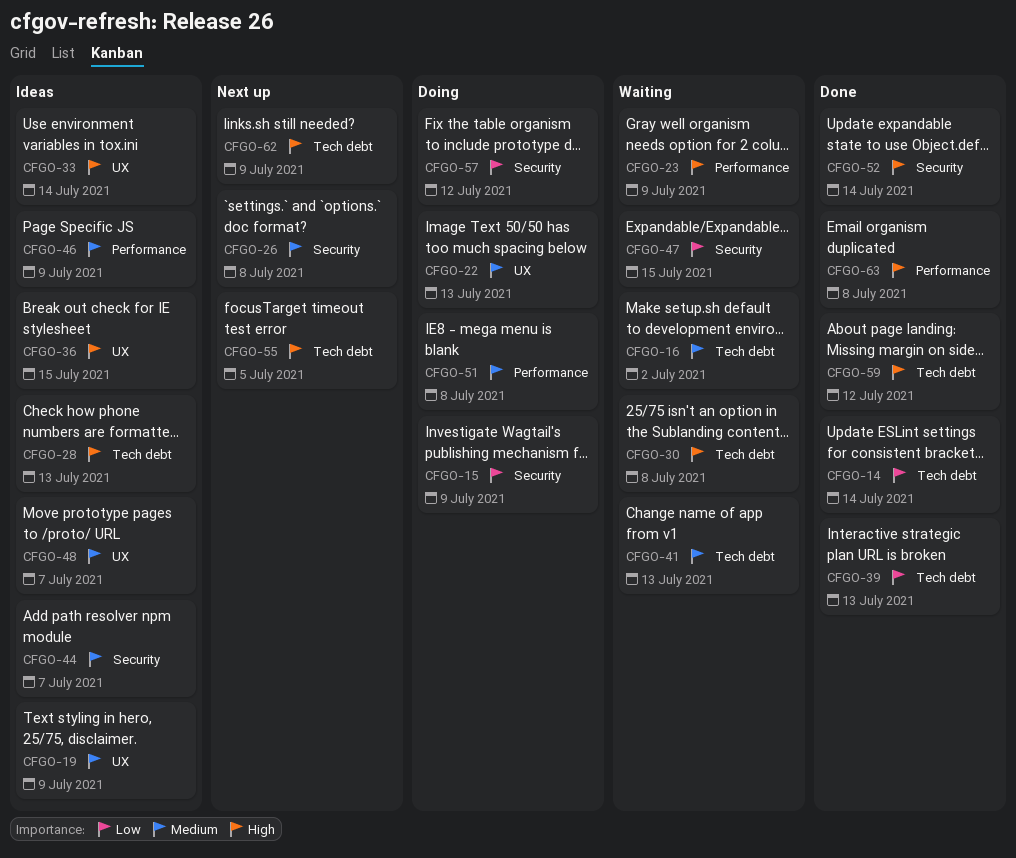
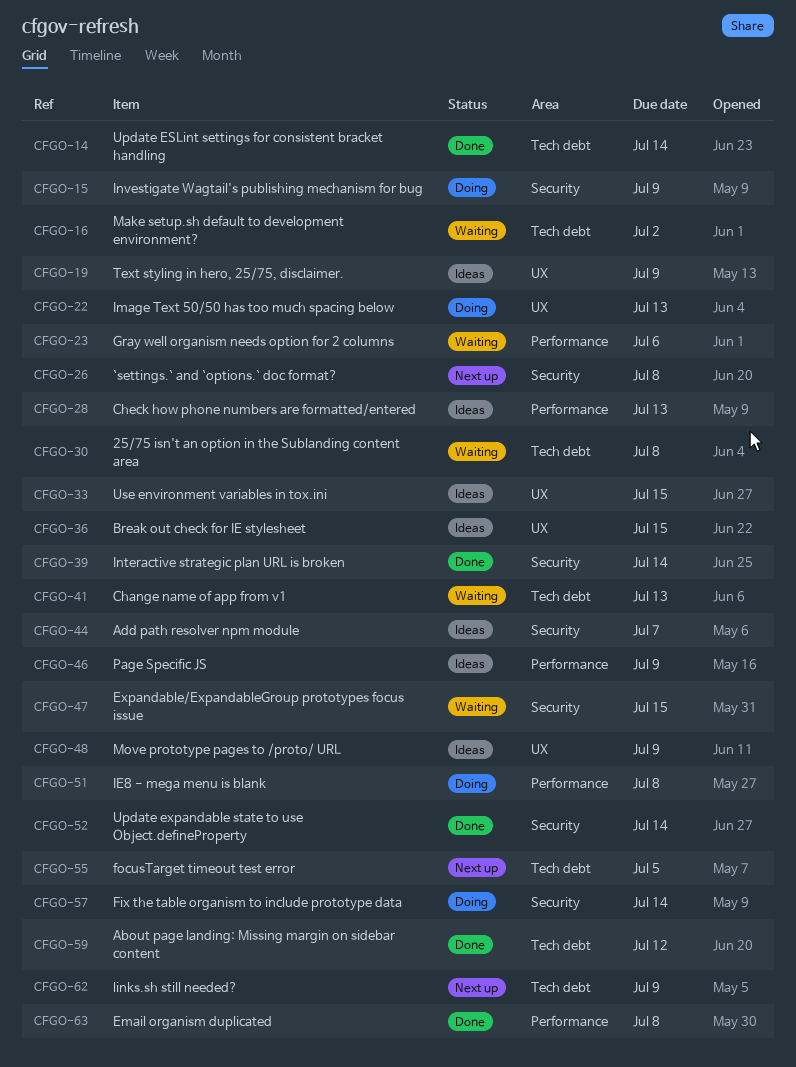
CFGO-23, due: Jul 9 -> Jul 6
CFGO-28, label: Tech debt -> Performance
CFGO-33, due: Jul 14 -> Jul 15
CFGO-39, label: Tech debt -> Security
CFGO-39, due: Jul 13 -> Jul 14
CFGO-48, due: Jul 7 -> Jul 9
CFGO-57, due: Jul 12 -> Jul 14

